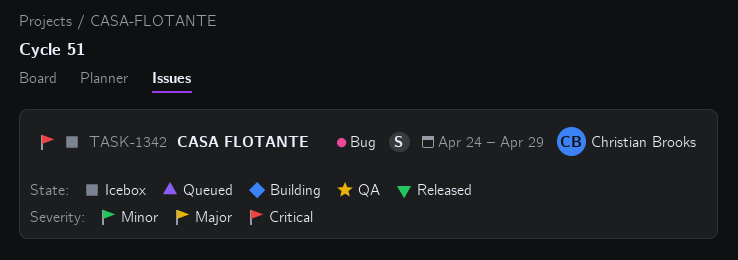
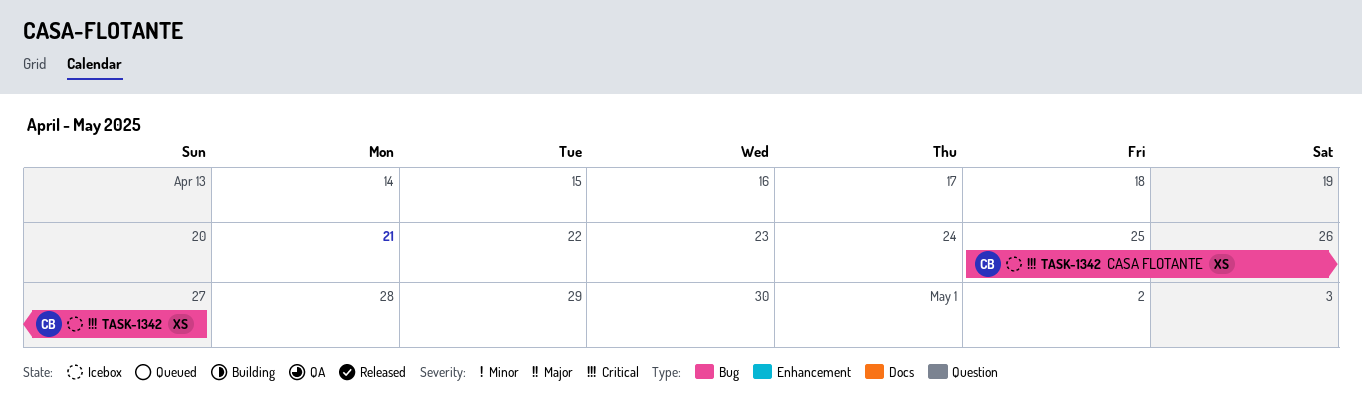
TASK-1342, estimate: S -> XS
TASK-1342, start: Apr 24 -> Apr 25
TASK-1342, due: Apr 29 -> Apr 27

